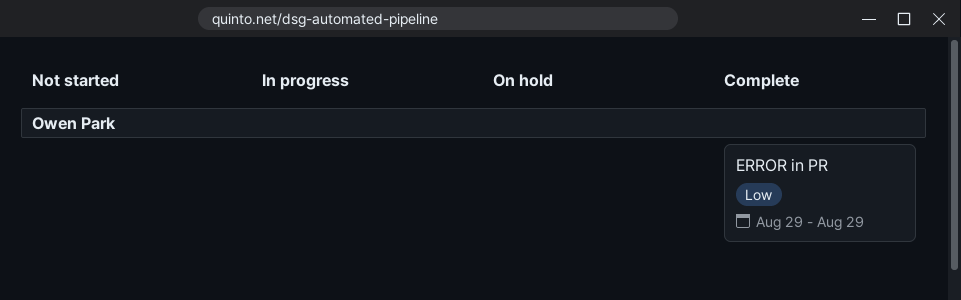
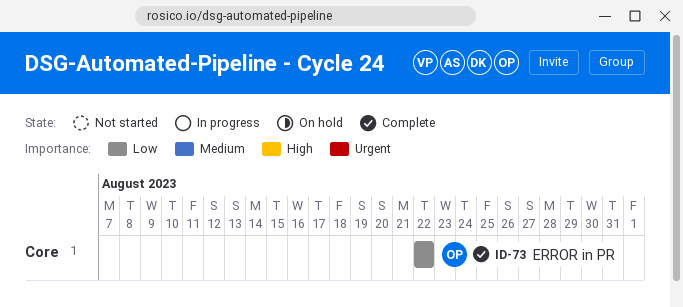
ERROR in PR, start: Aug 29 -> Aug 22
ERROR in PR, due: Aug 29 -> Aug 22

